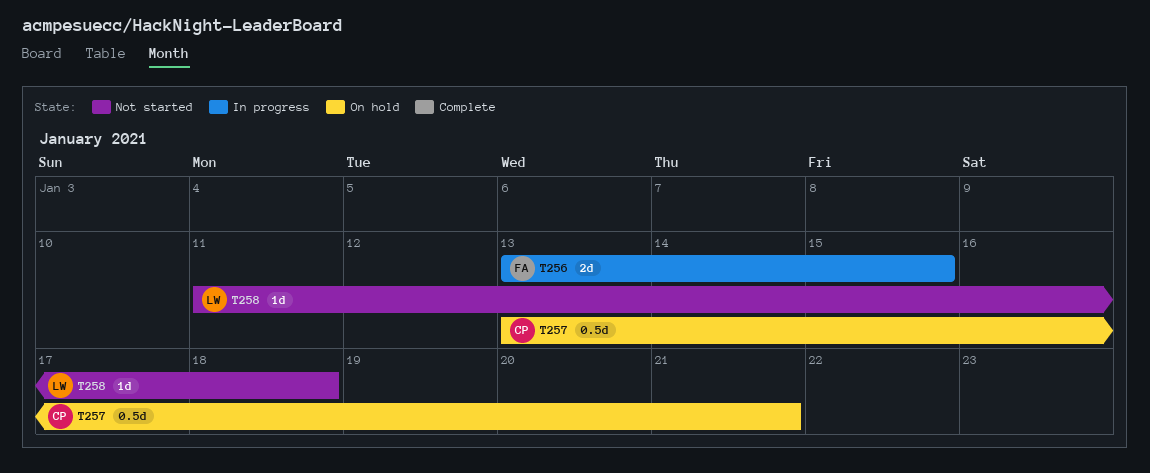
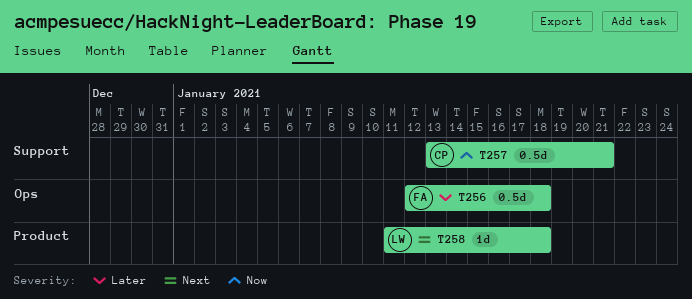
T256, estimate: 2d -> 0.5d
T256, start: Jan 13 -> Jan 12
T256, due: Jan 15 -> Jan 18

